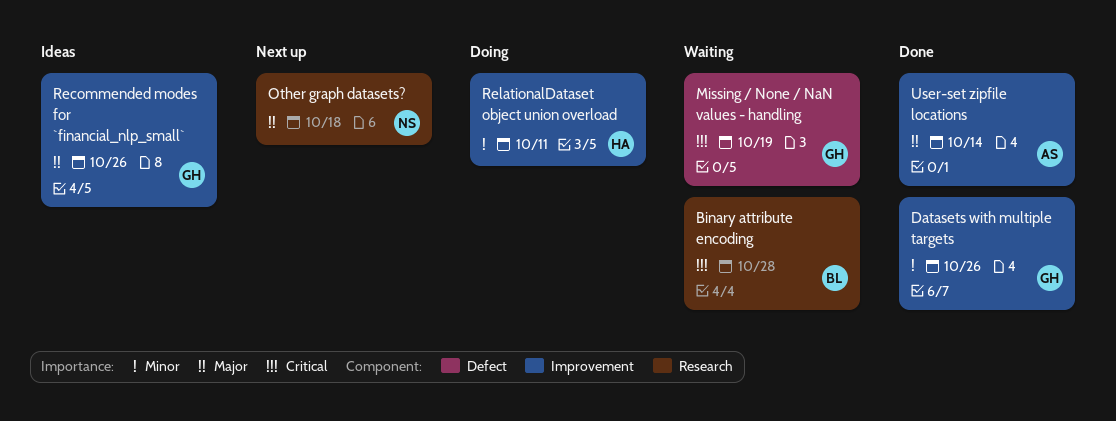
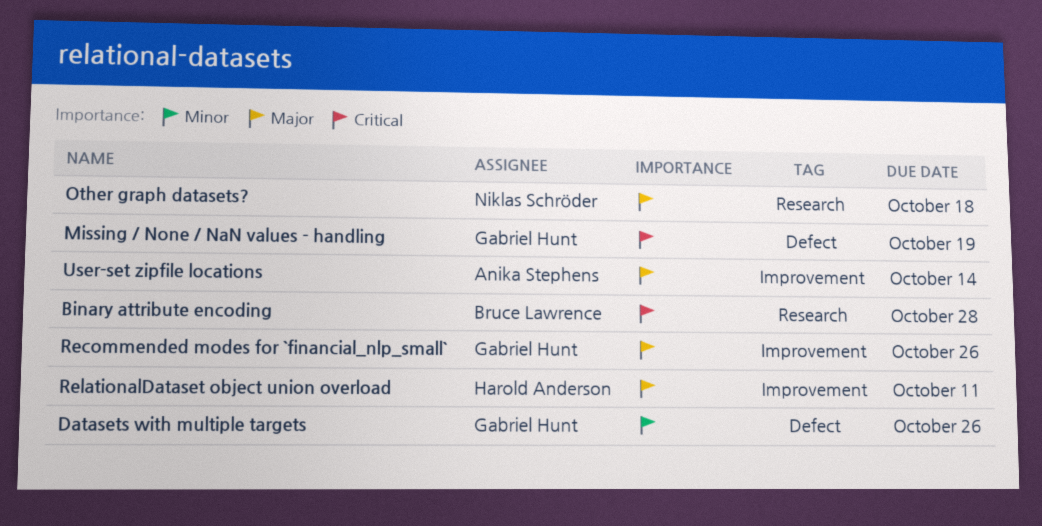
Datasets with multiple targets, label: Improvement -> Defect
RelationalDataset object union overload, priority: Minor -> Major

